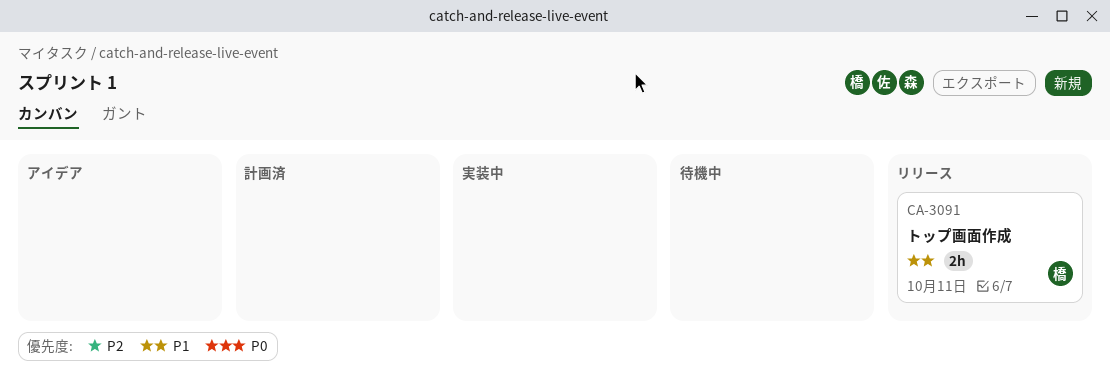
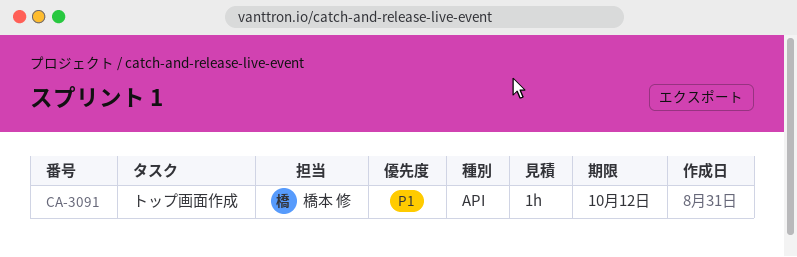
CA-3091, estimate: 2h -> 1h
CA-3091, due: Oct 11 -> Oct 12

